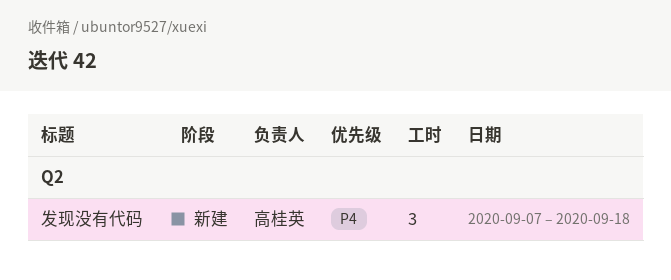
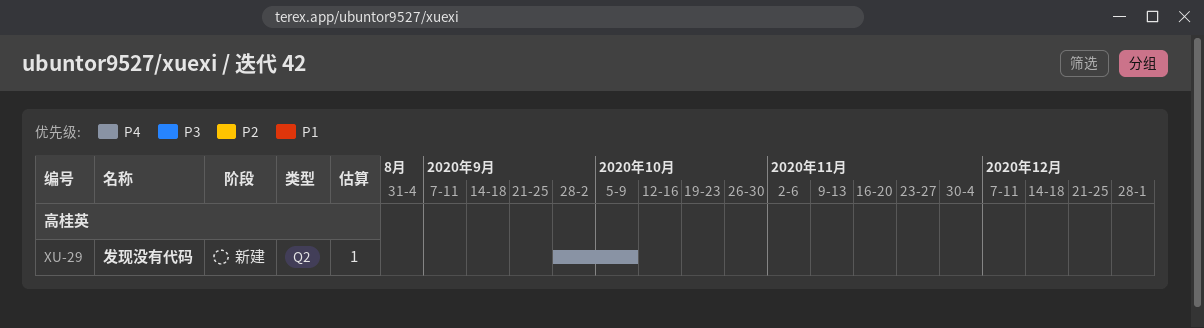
发现没有代码, estimate: 3 -> 1
发现没有代码, start: Sep 7 -> Sep 28
发现没有代码, due: Sep 18 -> Oct 9

